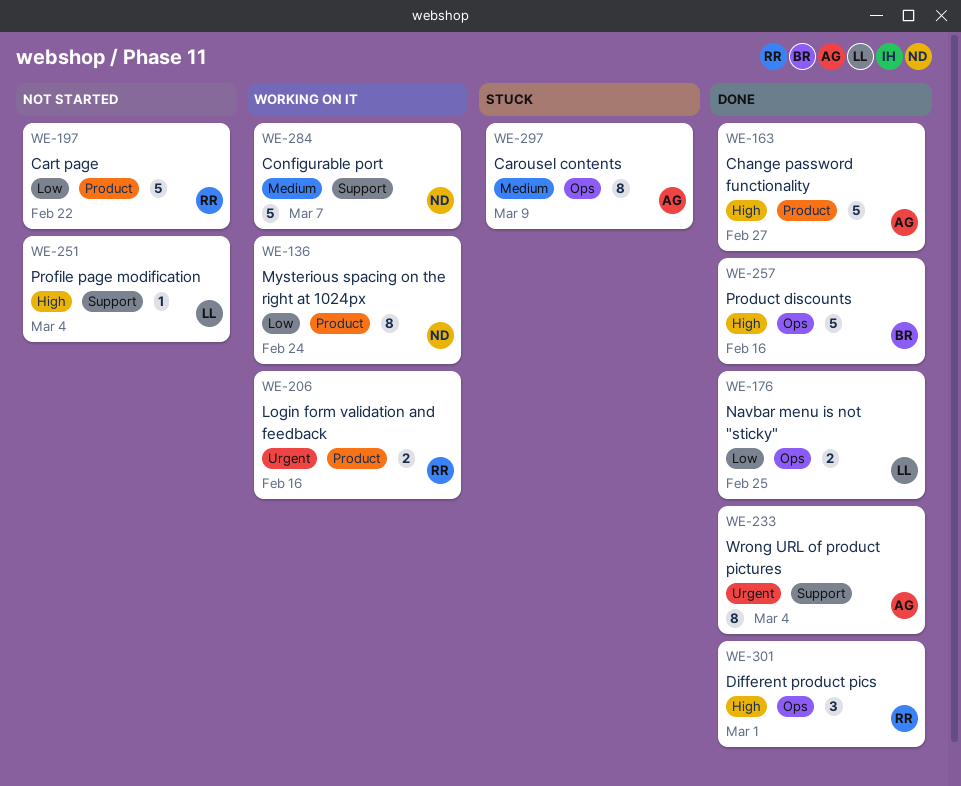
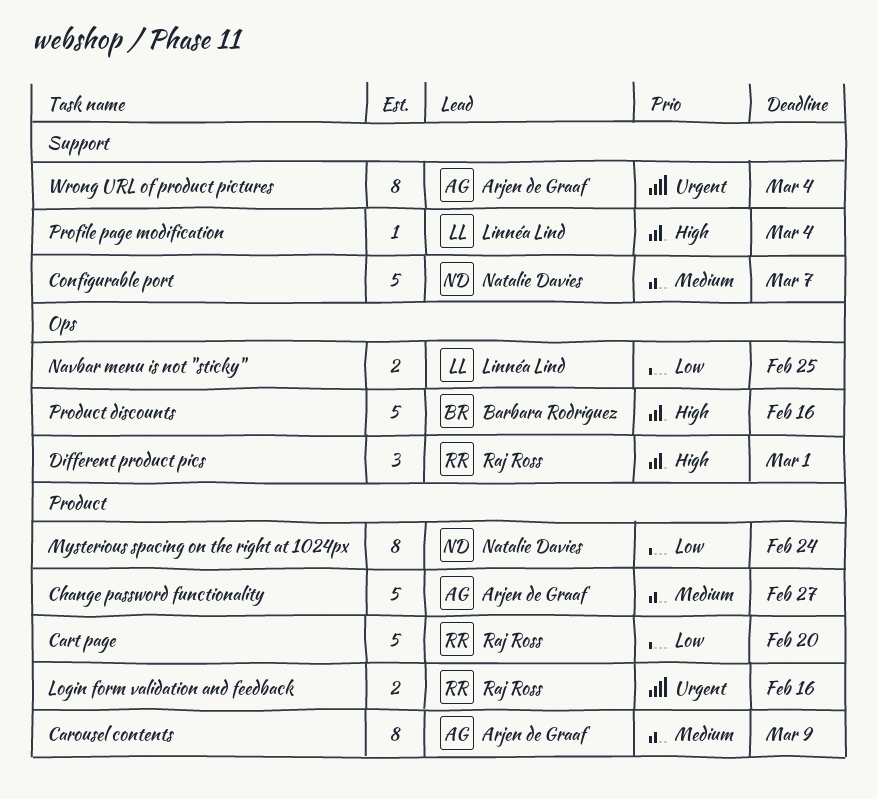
Carousel contents, label: Ops -> Product
Cart page, due: Feb 22 -> Feb 20
Change password functionality, priority: High -> Medium

